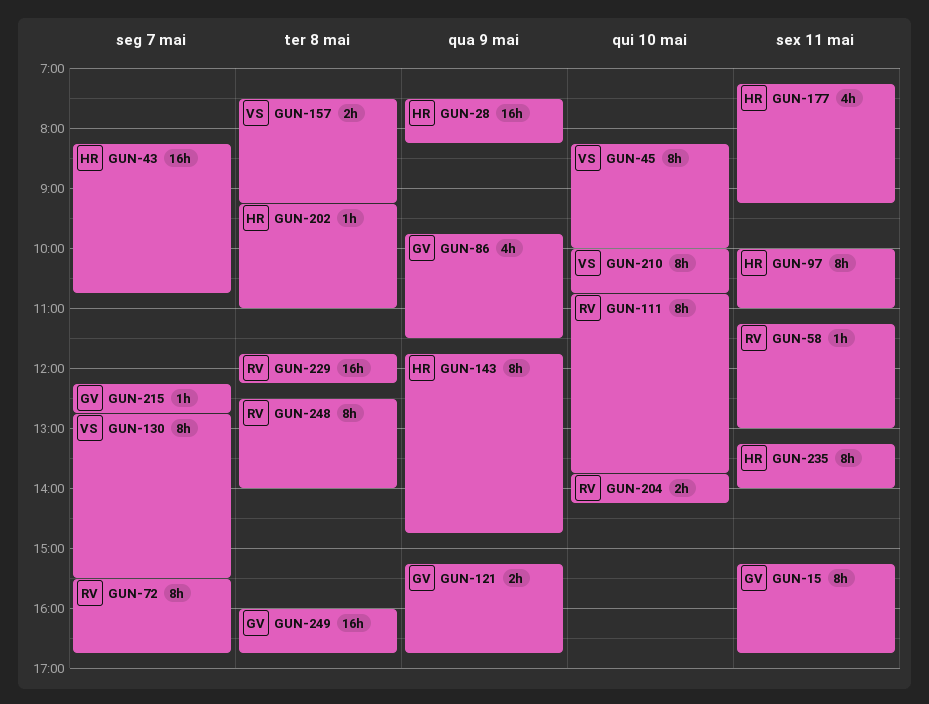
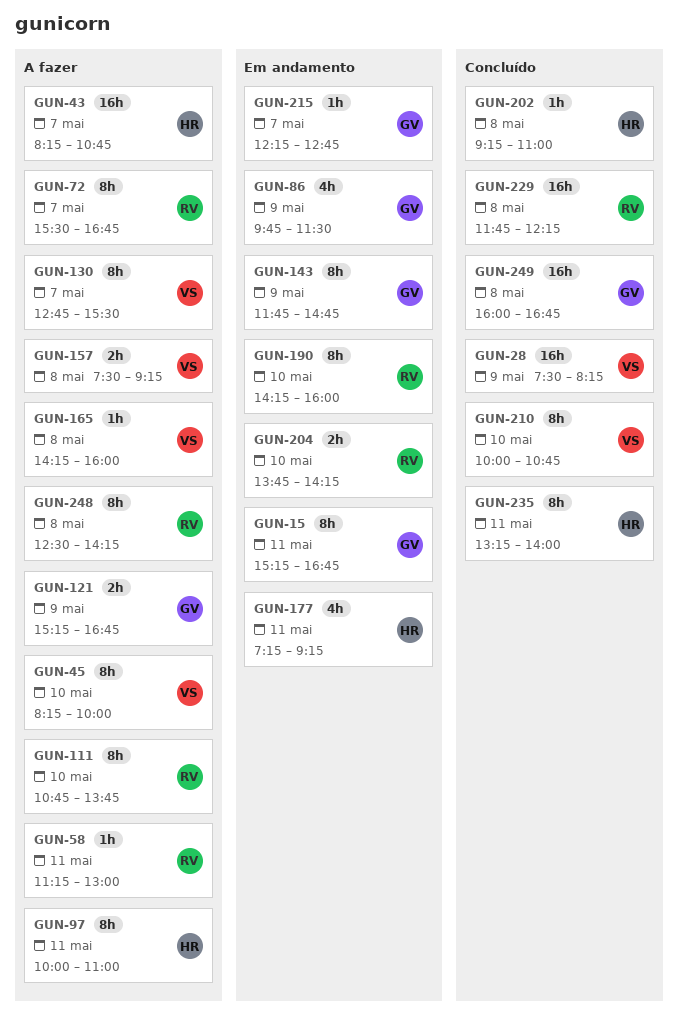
GUN-28, owner: HR -> VS
GUN-143, owner: HR -> GV
GUN-165: none -> present
GUN-190: none -> present
GUN-248, ends: 14:00 -> 14:15

